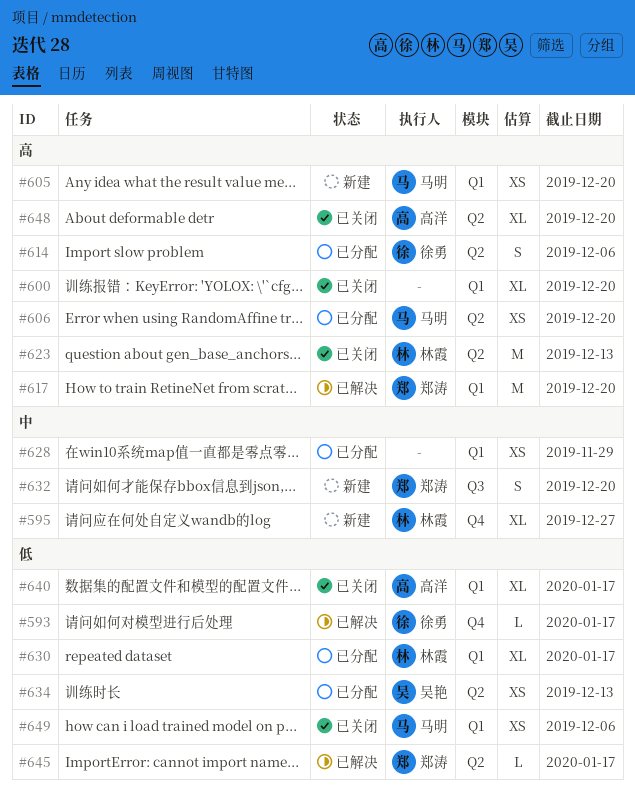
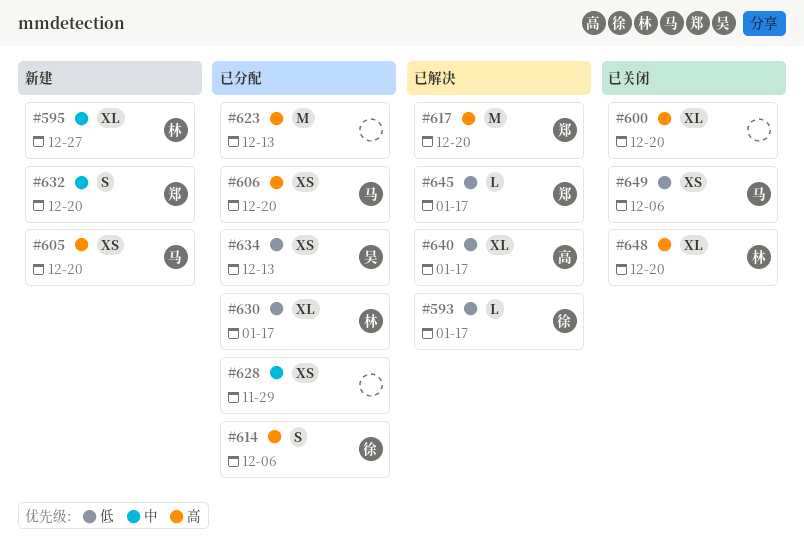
#623, status: 已关闭 -> 已分配
#623, owner: 林霞 -> none
#640, status: 已关闭 -> 已解决
#648, owner: 高洋 -> 林霞

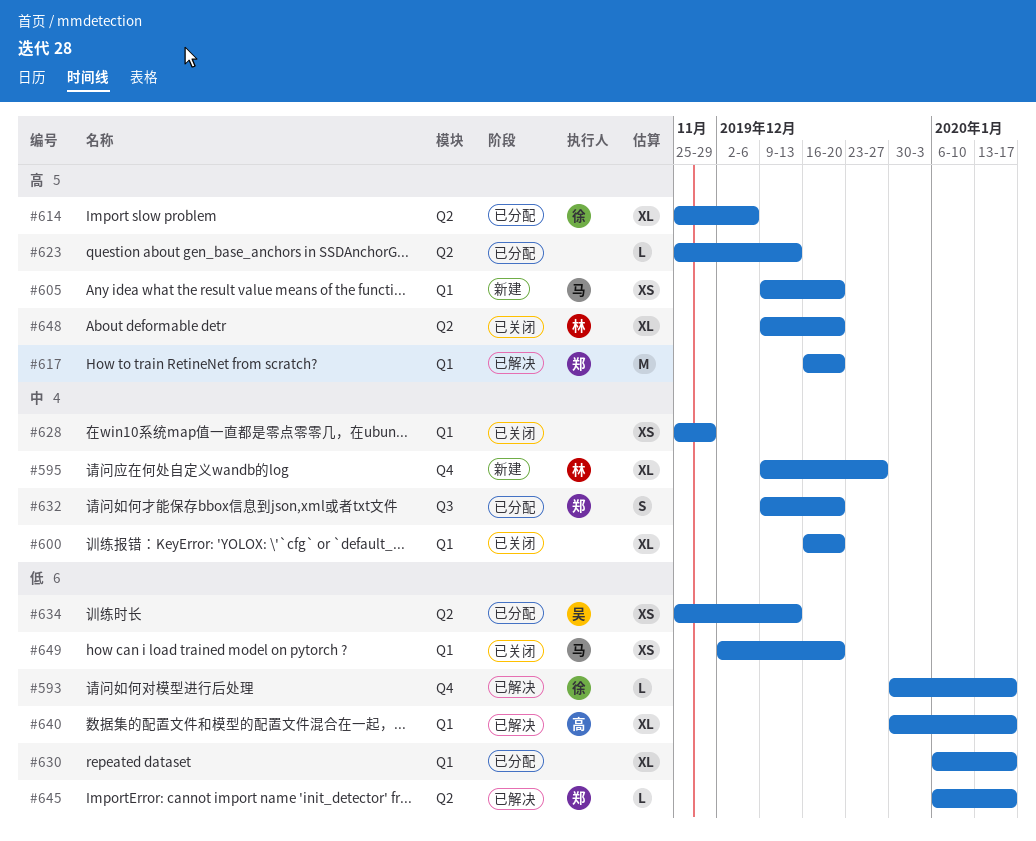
#600, priority: 高 -> 中
#606: present -> none
#614, estimate: S -> XL
#623, estimate: M -> L
#628, status: 已分配 -> 已关闭
#630, owner: 林 -> none
#632, status: 新建 -> 已分配
#649, due: Dec 6 -> Dec 20

